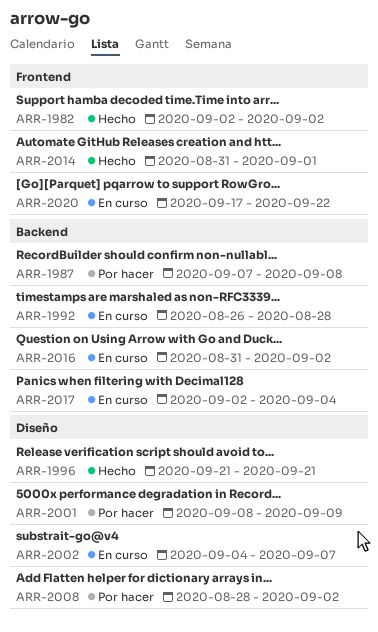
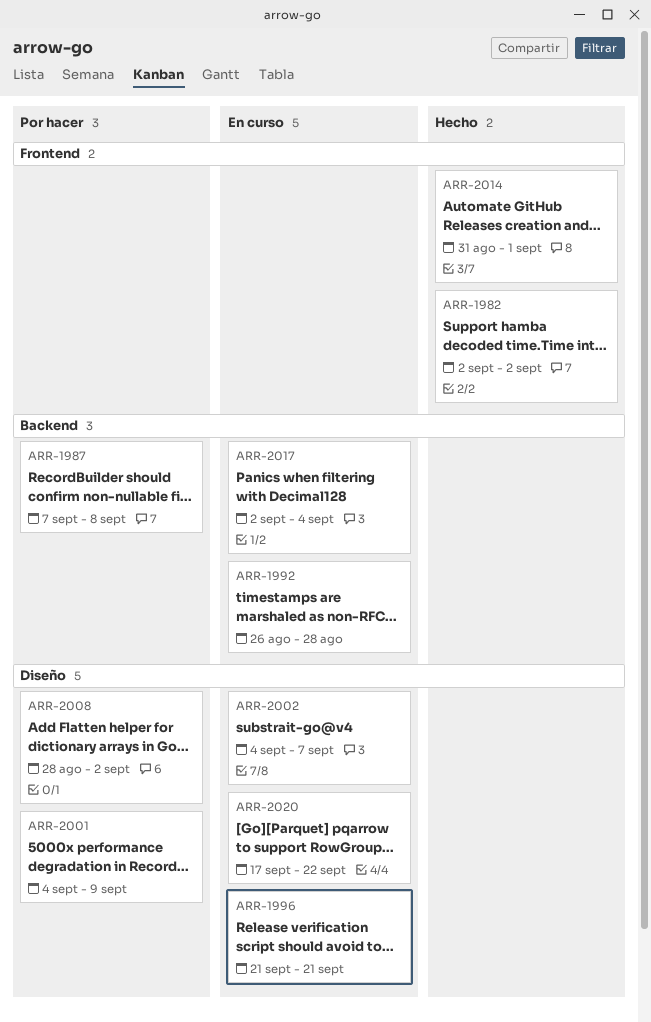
ARR-1996, status: Hecho -> En curso
ARR-2001, start: Sep 8 -> Sep 4
ARR-2016: present -> none
ARR-2020, label: Frontend -> Diseño

